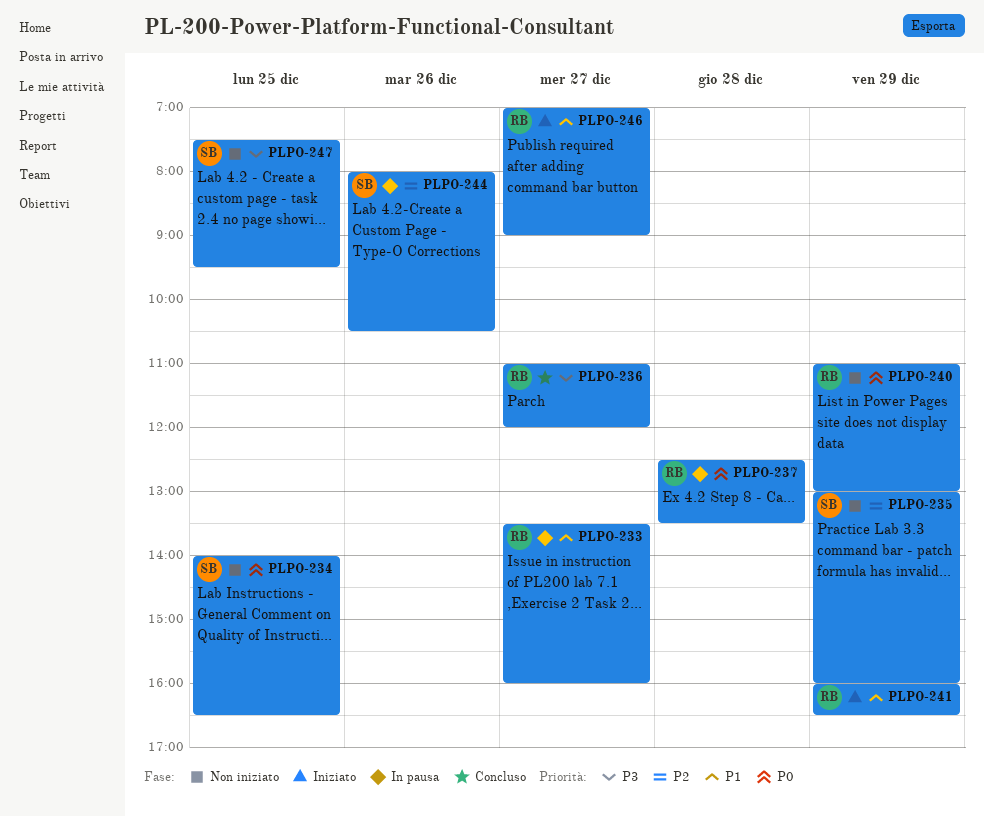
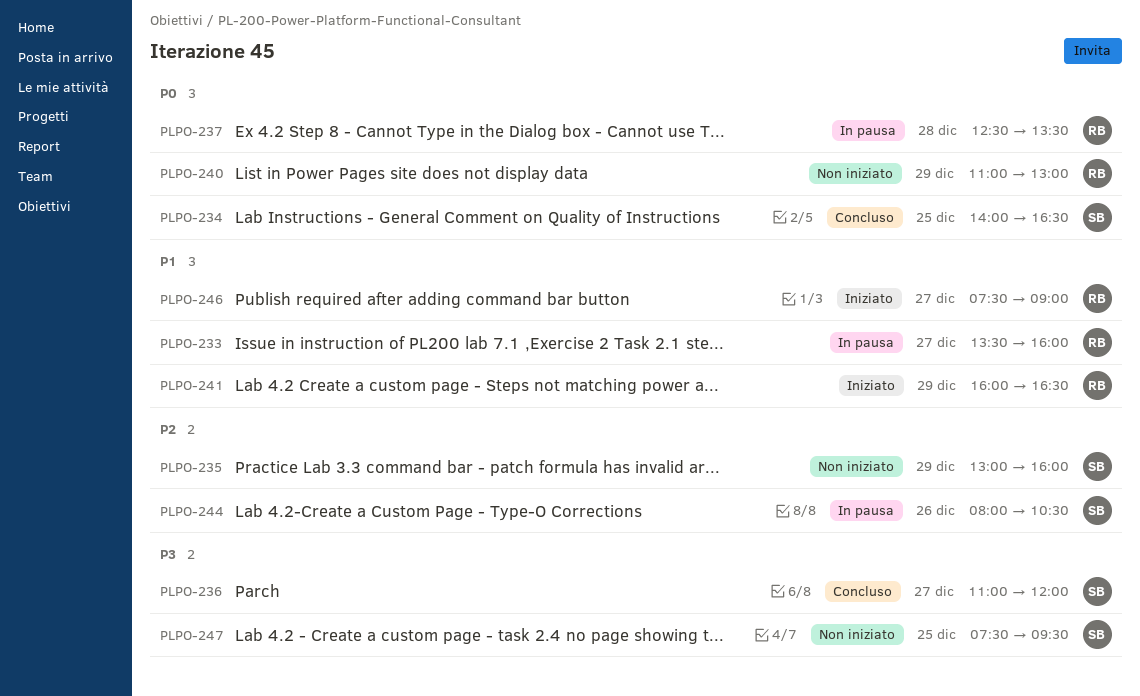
PLPO-234, status: Non iniziato -> Concluso
PLPO-236, owner: RB -> SB
PLPO-246, begins: 07:00 -> 07:30

